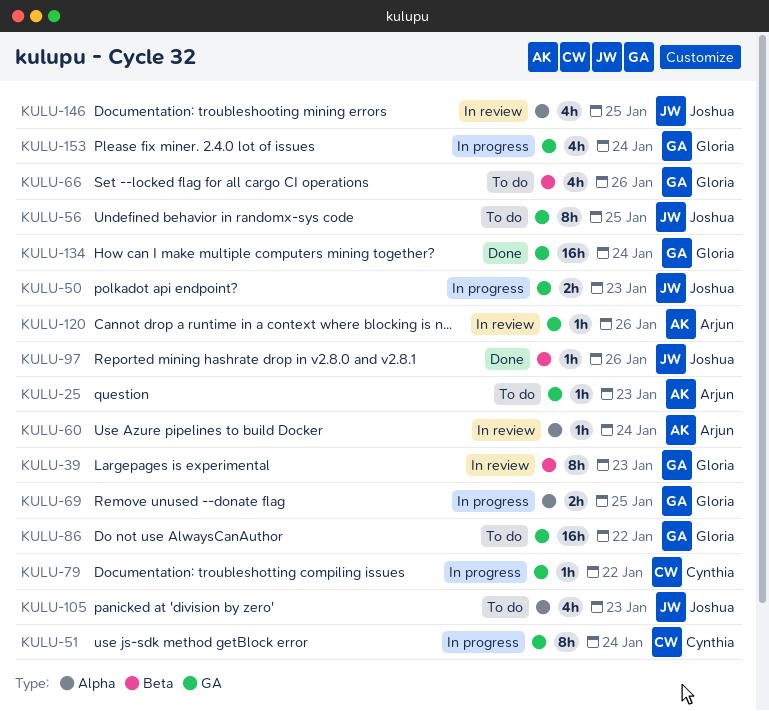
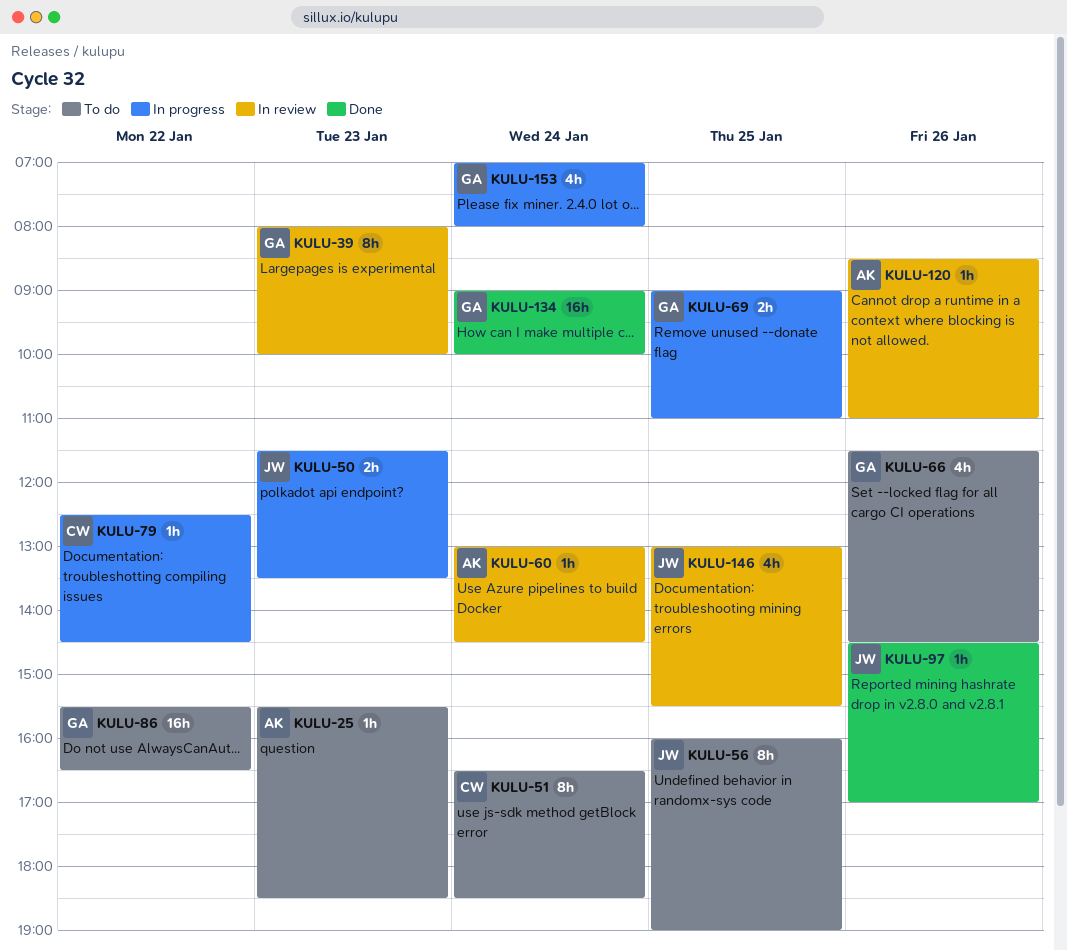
KULU-51, status: In progress -> To do
KULU-105: present -> none

